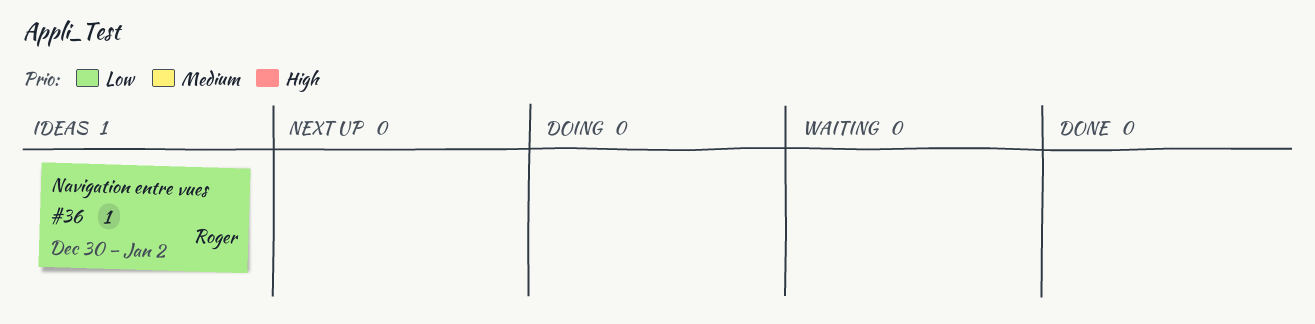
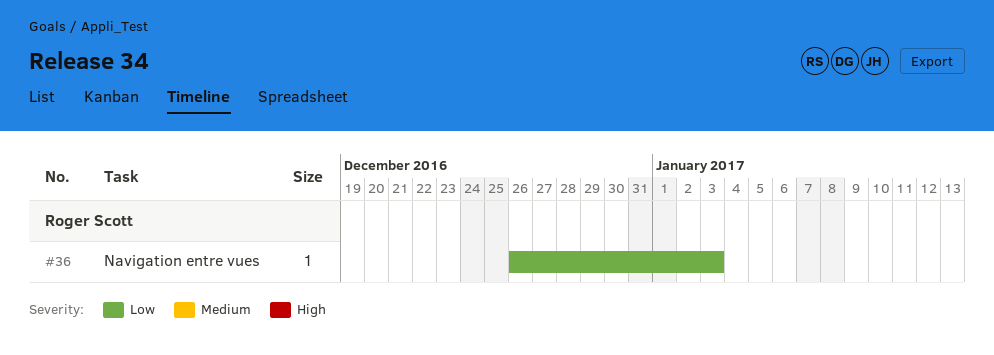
#36, start: Dec 30 -> Dec 26
#36, due: Jan 2 -> Jan 3

